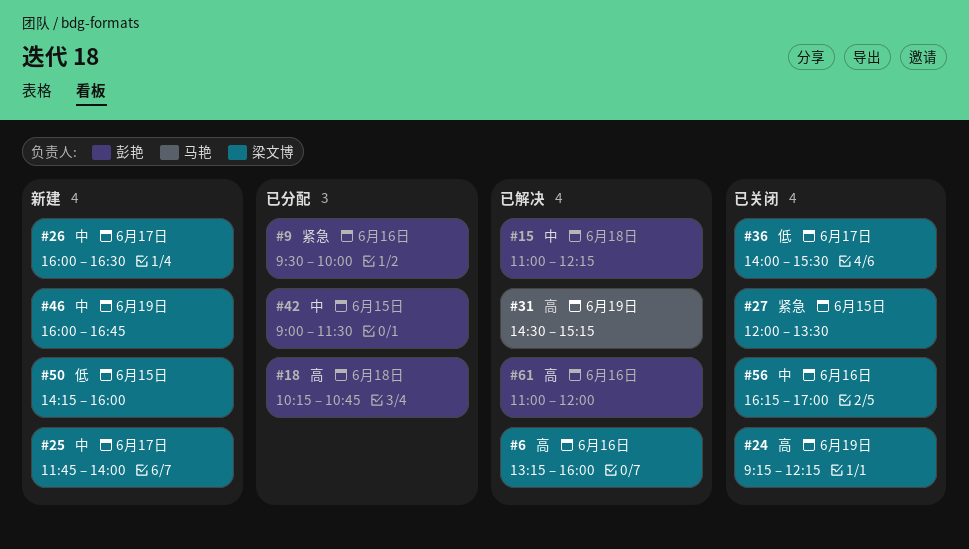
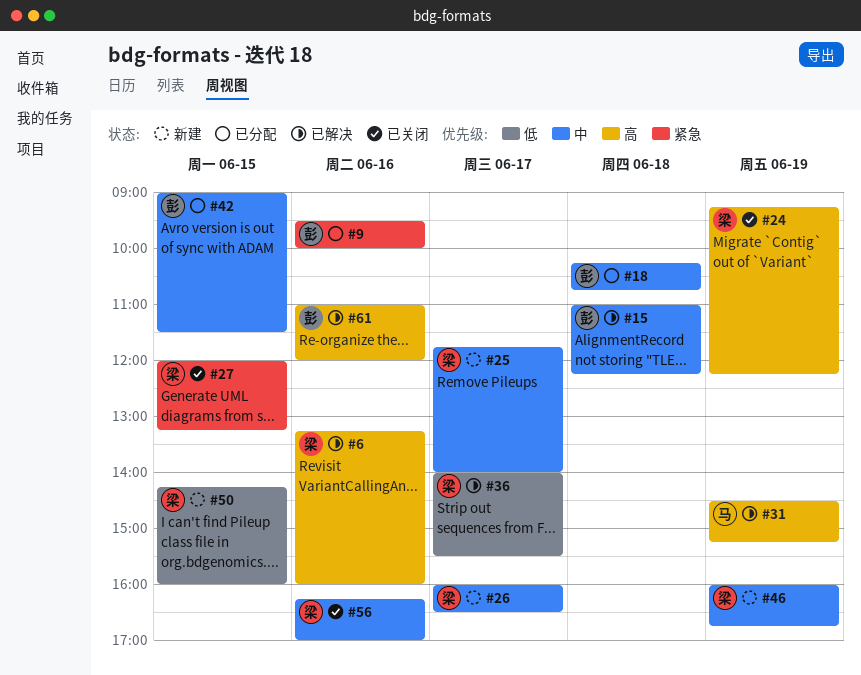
#18, priority: 高 -> 中
#27, ends: 13:30 -> 13:15
#36, status: 已关闭 -> 已解决

